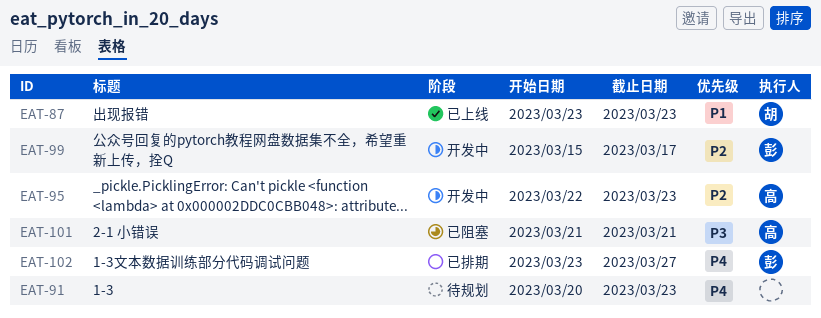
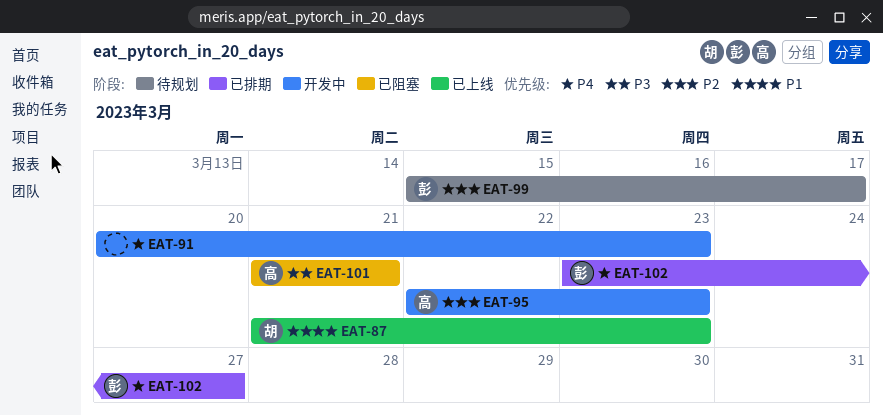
EAT-87, start: Mar 23 -> Mar 21
EAT-91, status: 待规划 -> 开发中
EAT-99, status: 开发中 -> 待规划

